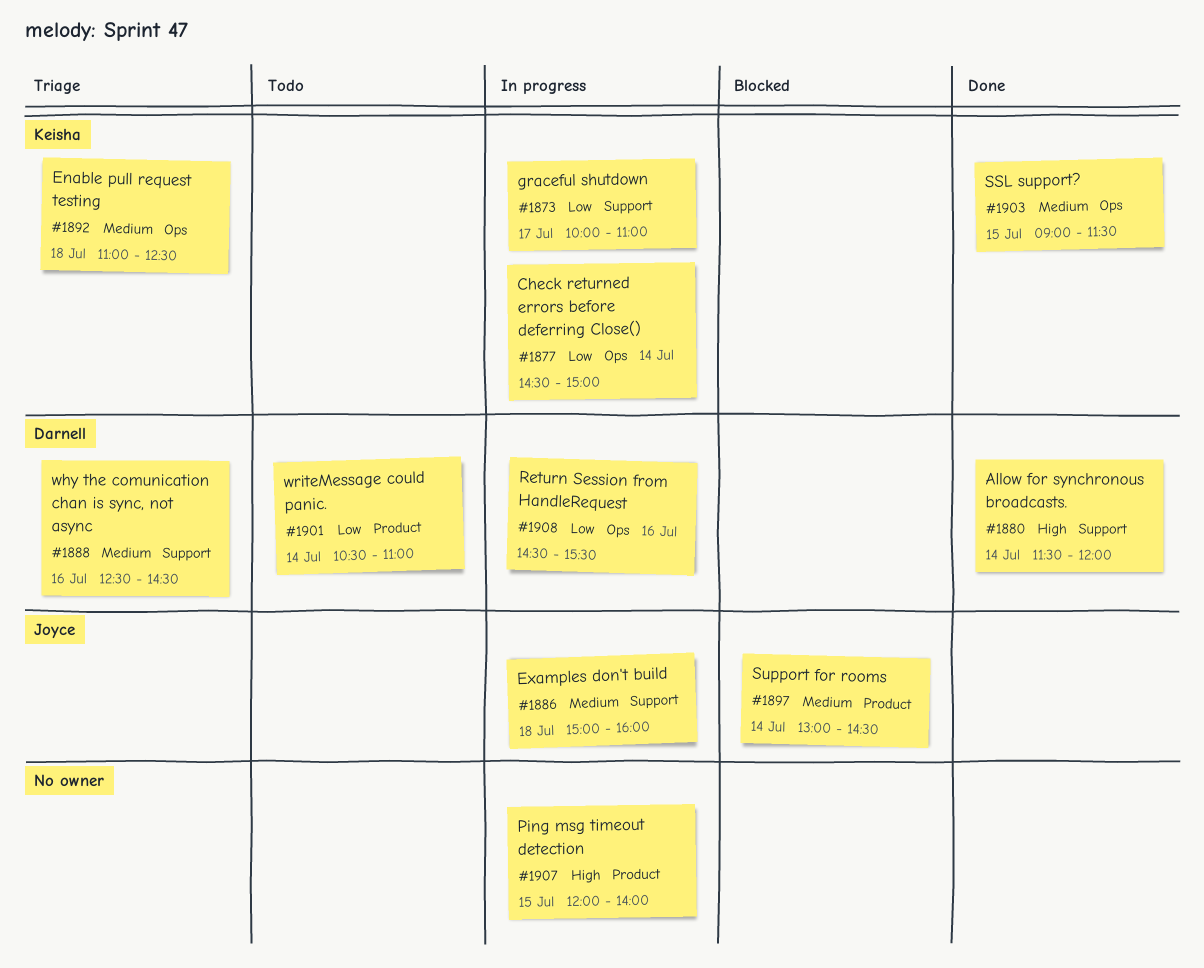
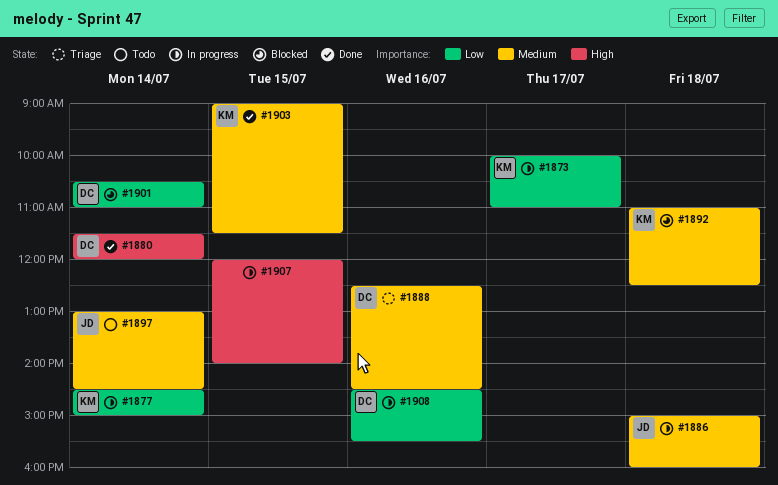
#1892, status: Triage -> Blocked
#1897, status: Blocked -> Todo
#1901, status: Todo -> Blocked

